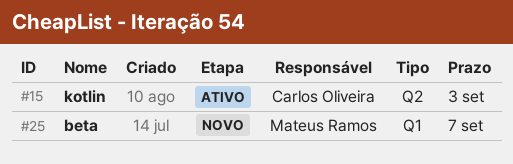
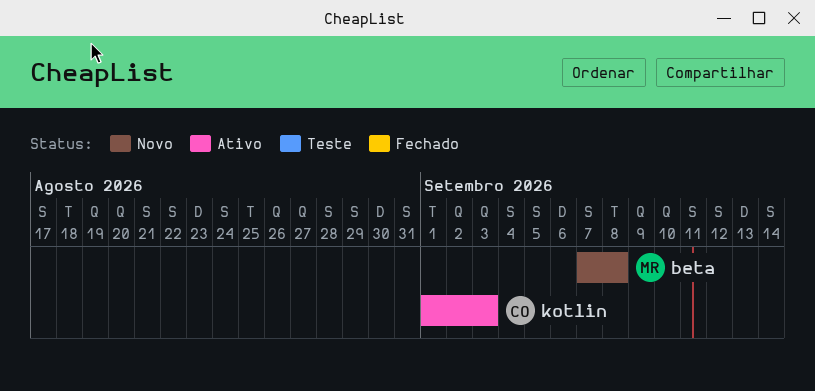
beta, due: Sep 7 -> Sep 8

